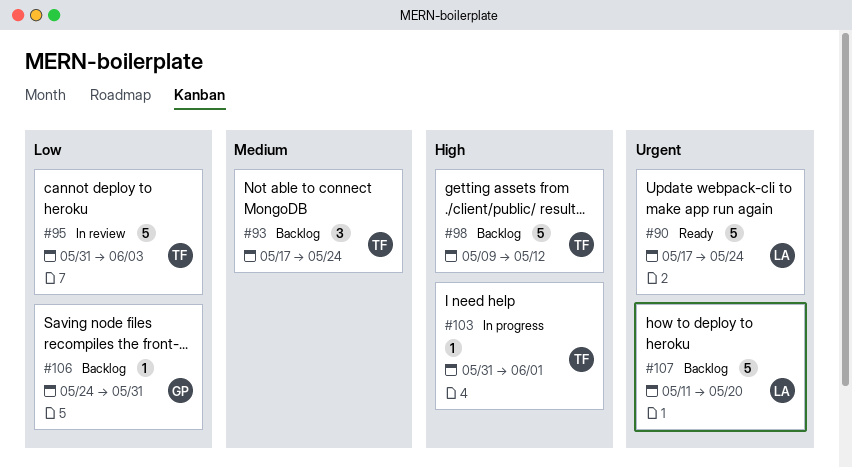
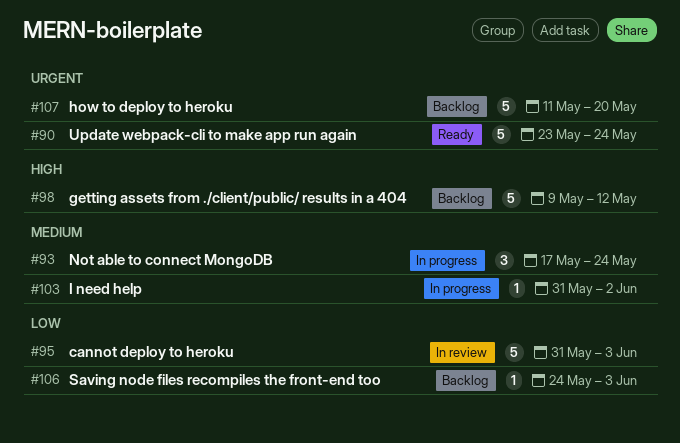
#90, start: May 17 -> May 23
#93, status: Backlog -> In progress
#103, priority: High -> Medium
#103, due: Jun 1 -> Jun 2
#106, due: May 31 -> Jun 3

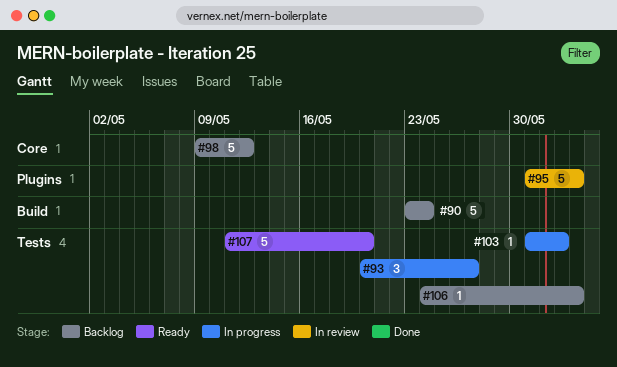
#90, status: Ready -> Backlog
#93, start: May 17 -> May 20
#93, due: May 24 -> May 27
#107, status: Backlog -> Ready

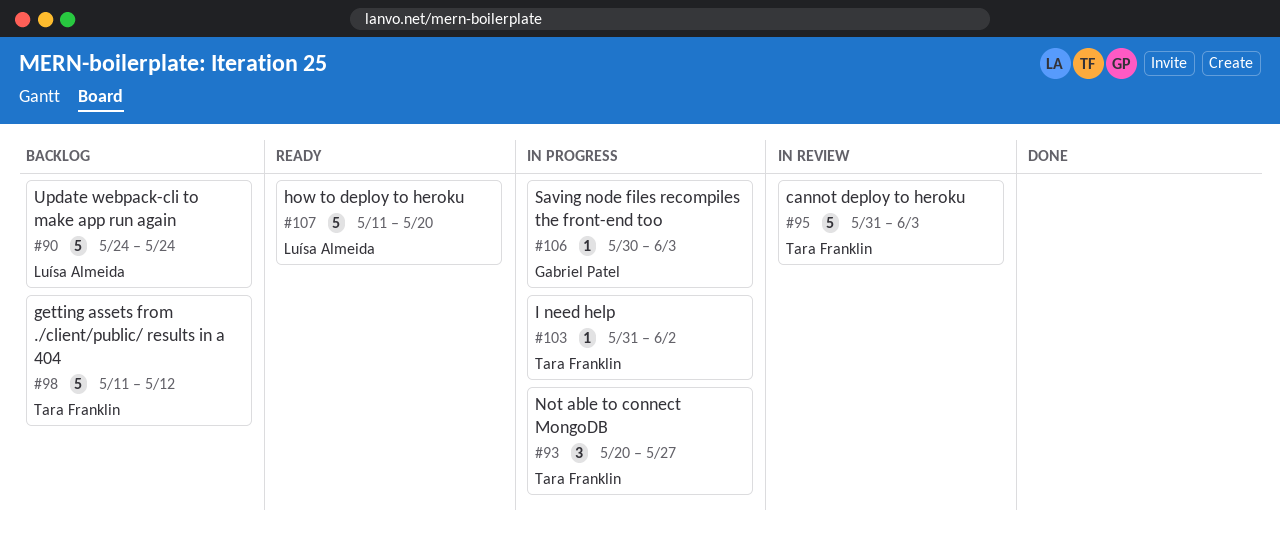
#90, start: May 23 -> May 24
#98, start: May 9 -> May 11
#106, status: Backlog -> In progress
#106, start: May 24 -> May 30

